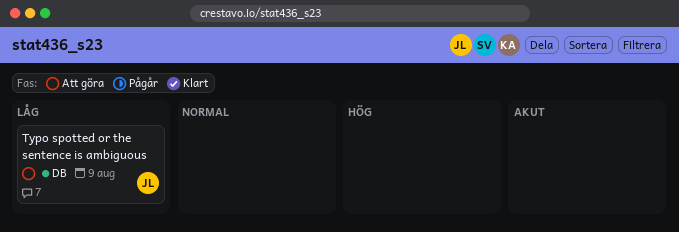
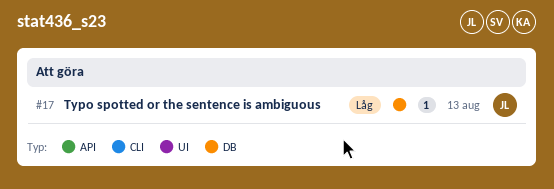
Typo spotted or the sentence is ambiguous, due: Aug 9 -> Aug 13

